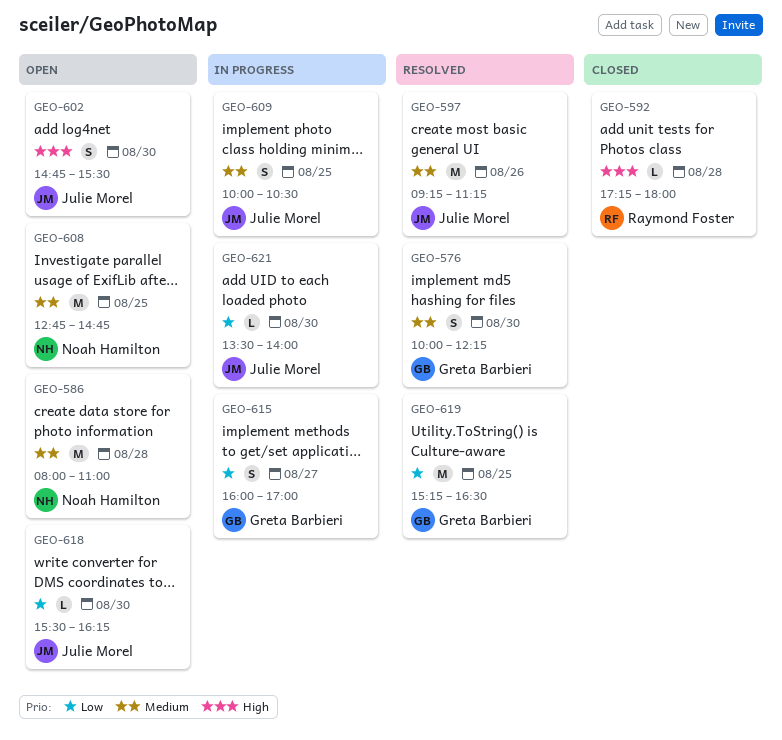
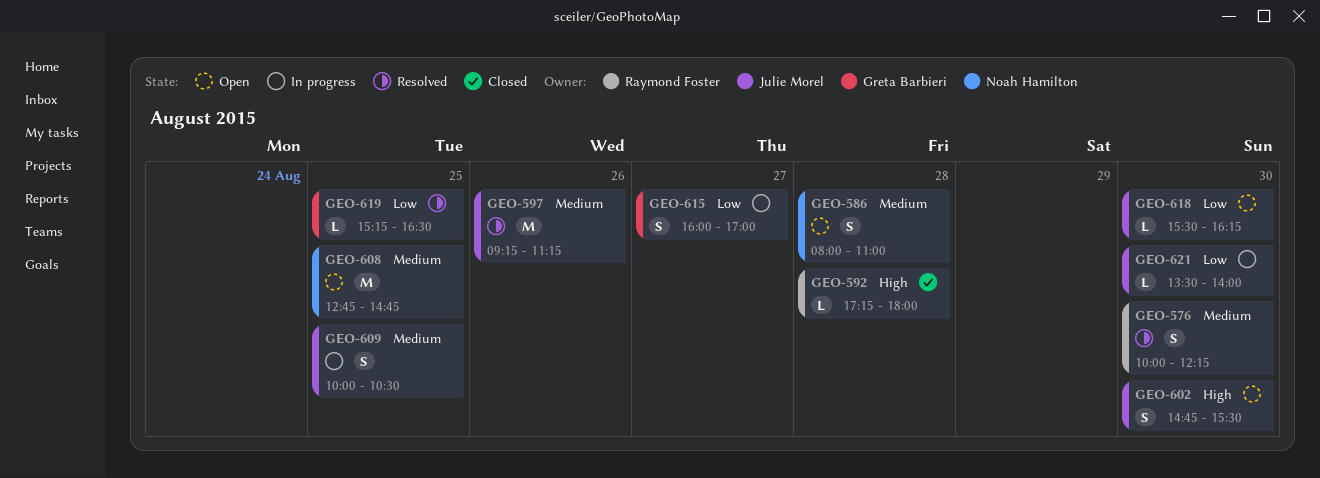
GEO-576, owner: Greta Barbieri -> Raymond Foster
GEO-586, estimate: M -> S
GEO-619, estimate: M -> L

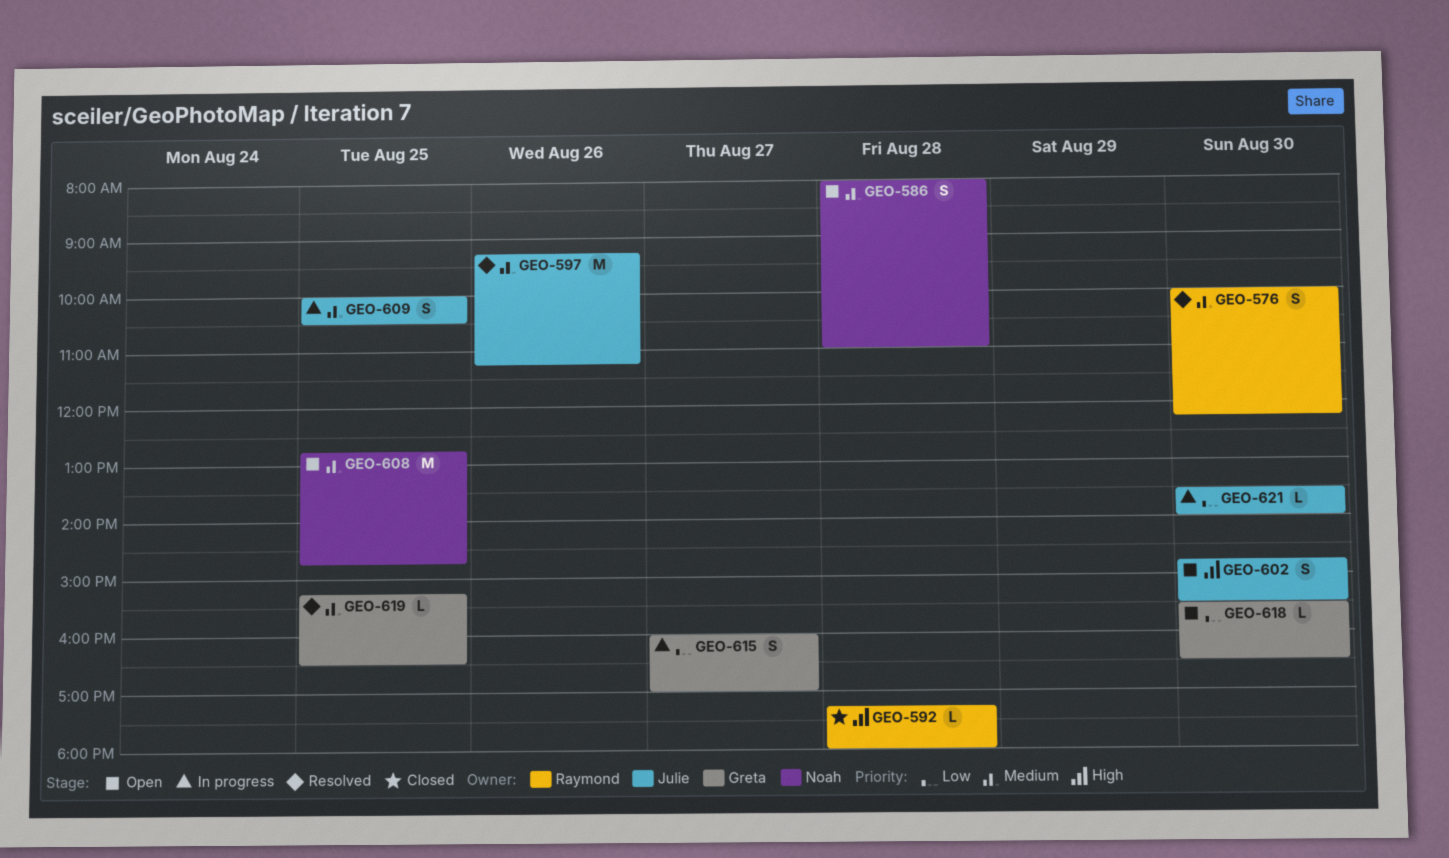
GEO-618, owner: Julie Morel -> Greta Barbieri
GEO-618, ends: 16:15 -> 16:30
GEO-619, priority: Low -> Medium

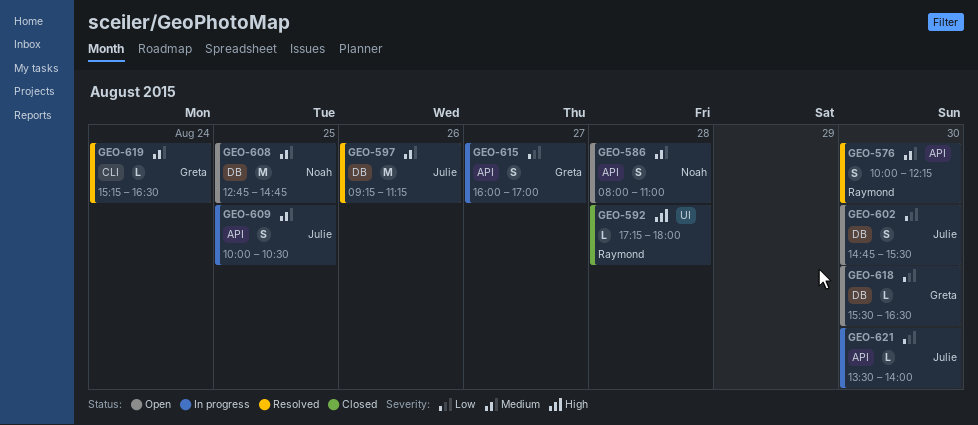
GEO-602, priority: High -> Low
GEO-619, day: Aug 25 -> Aug 24

